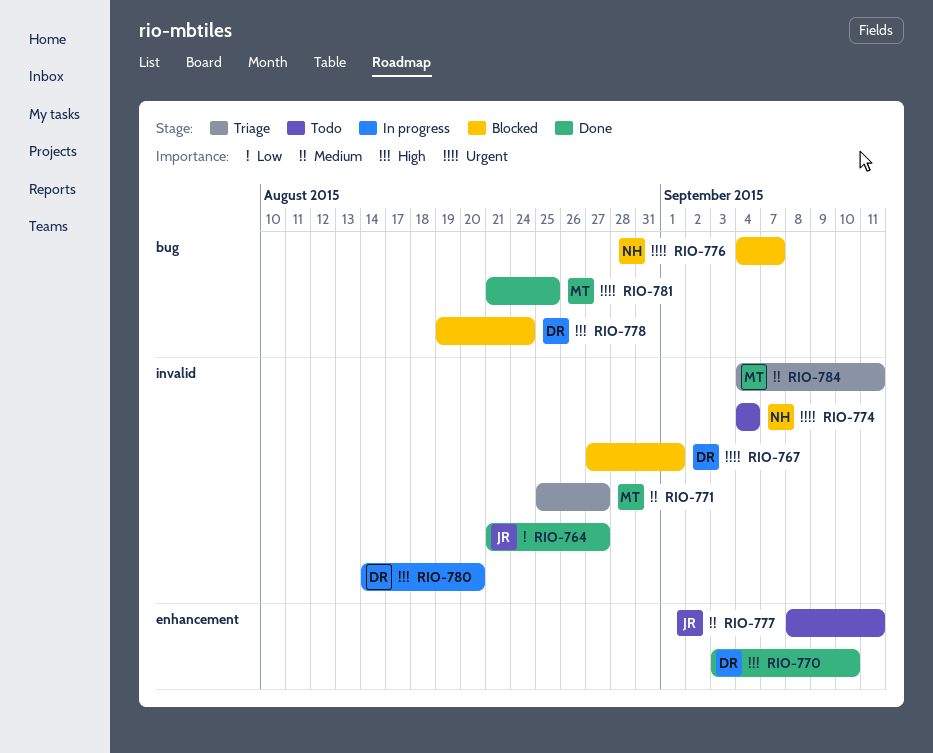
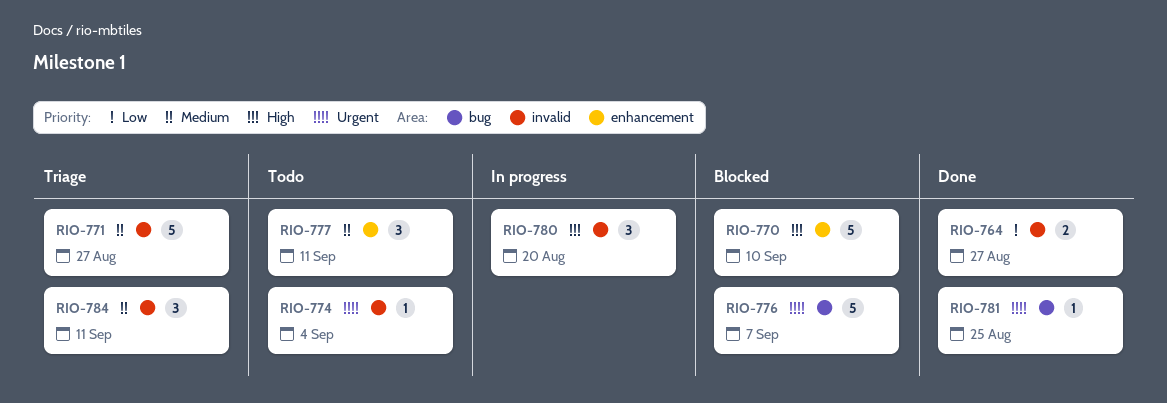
RIO-767: present -> none
RIO-770, status: Done -> Blocked
RIO-778: present -> none

